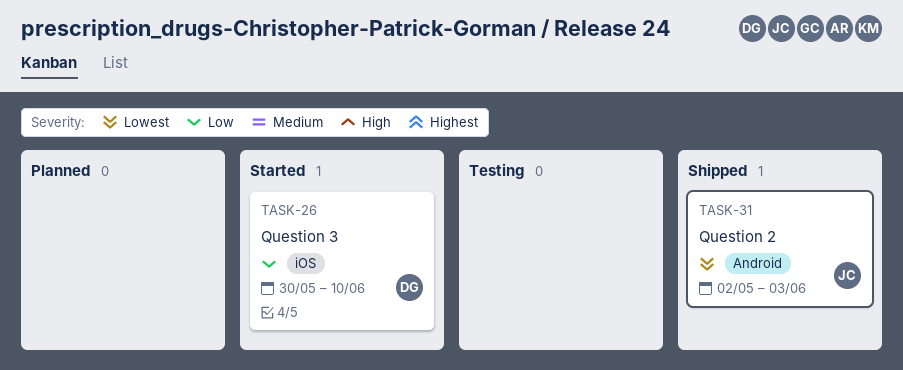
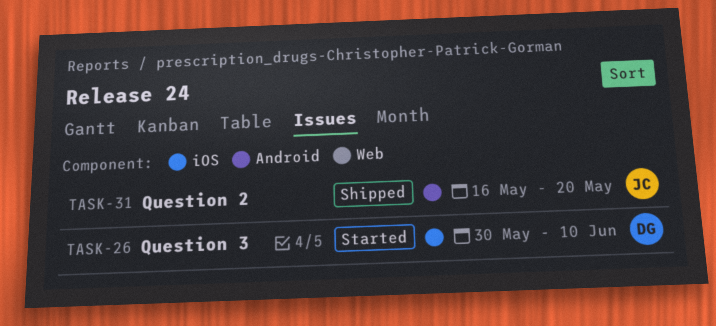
TASK-31, start: May 2 -> May 16
TASK-31, due: Jun 3 -> May 20

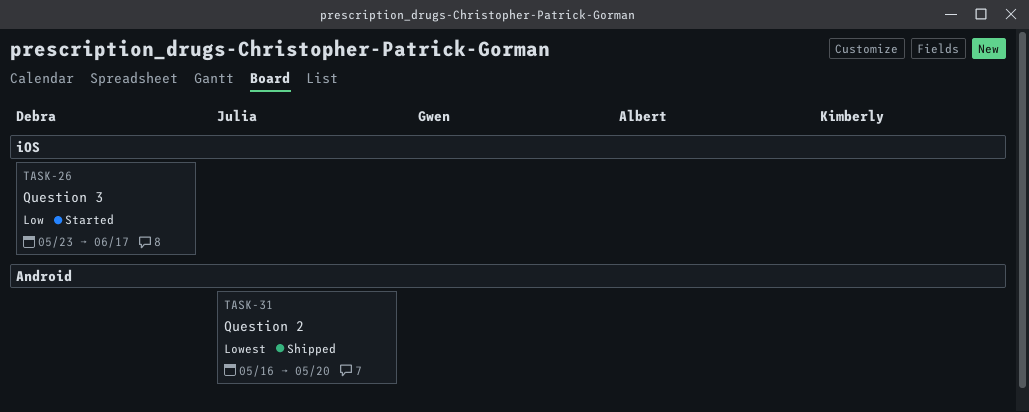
TASK-26, start: May 30 -> May 23
TASK-26, due: Jun 10 -> Jun 17

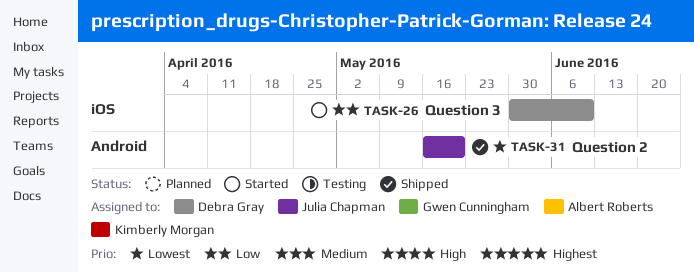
TASK-26, start: May 23 -> May 30
TASK-26, due: Jun 17 -> Jun 10

